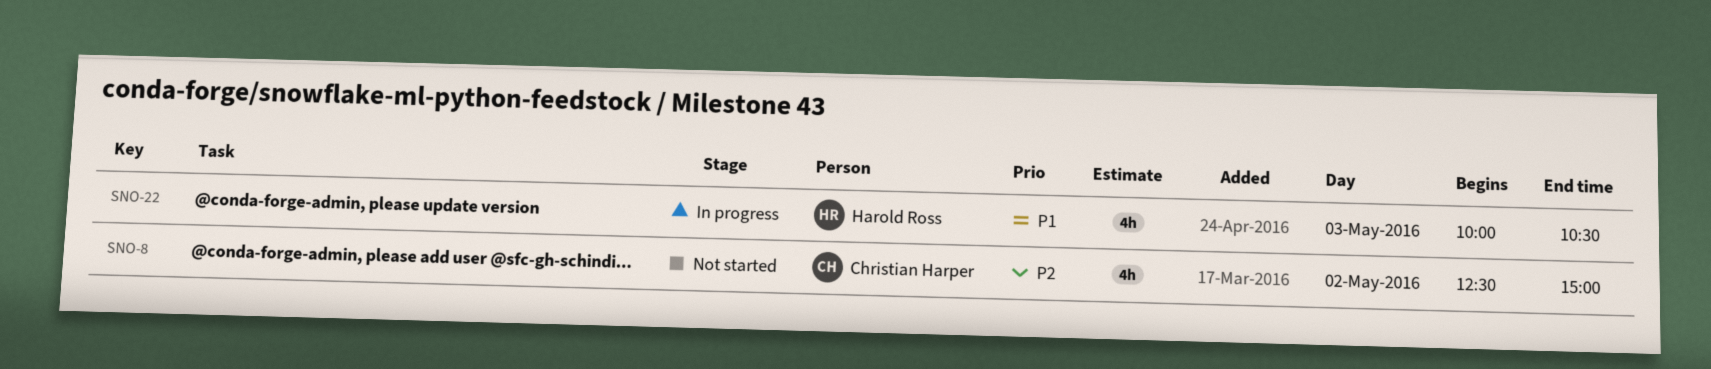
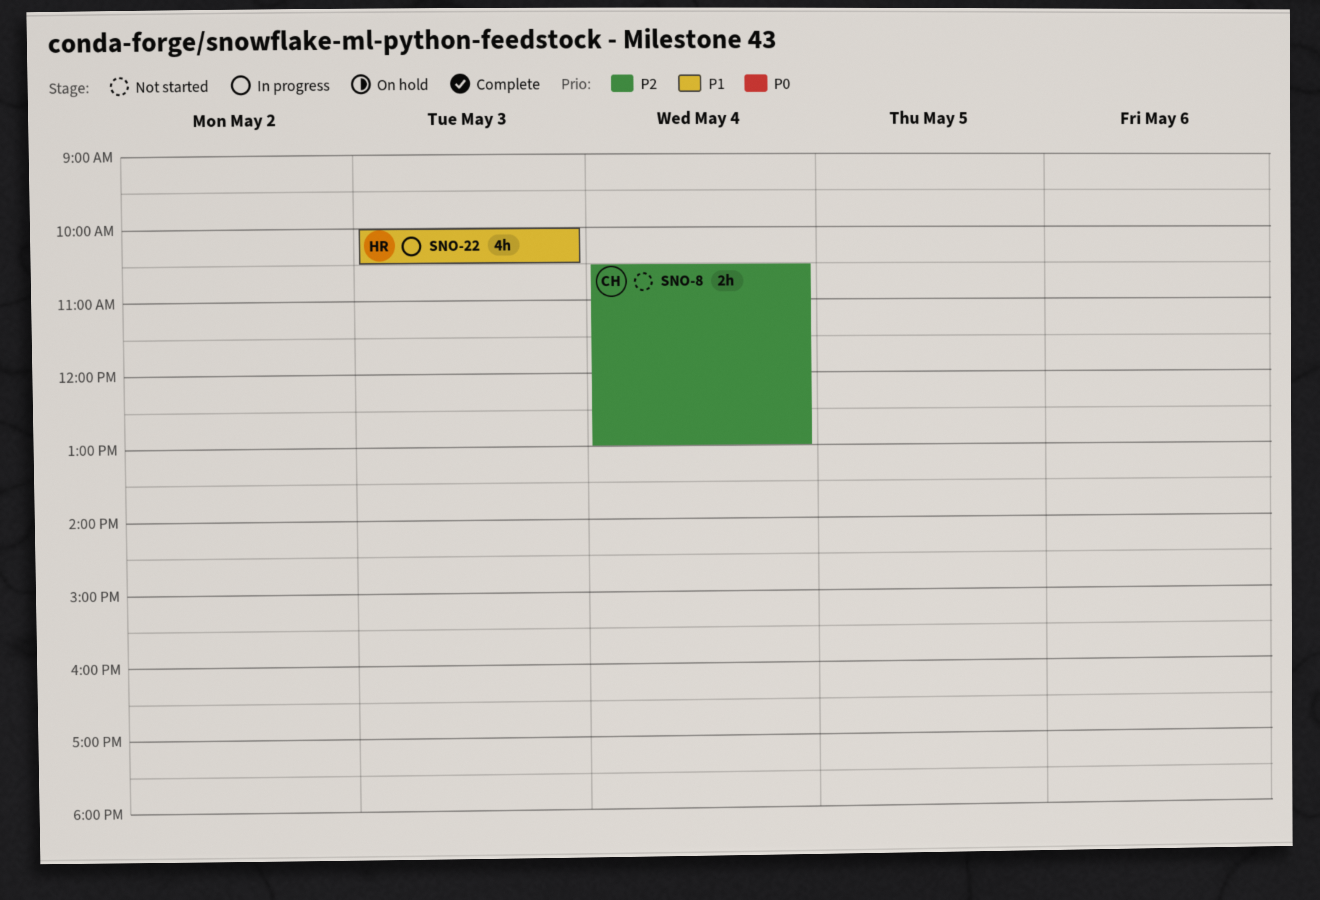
SNO-8, estimate: 4h -> 2h
SNO-8, day: May 2 -> May 4
SNO-8, begins: 12:30 -> 10:30
SNO-8, ends: 15:00 -> 13:00

